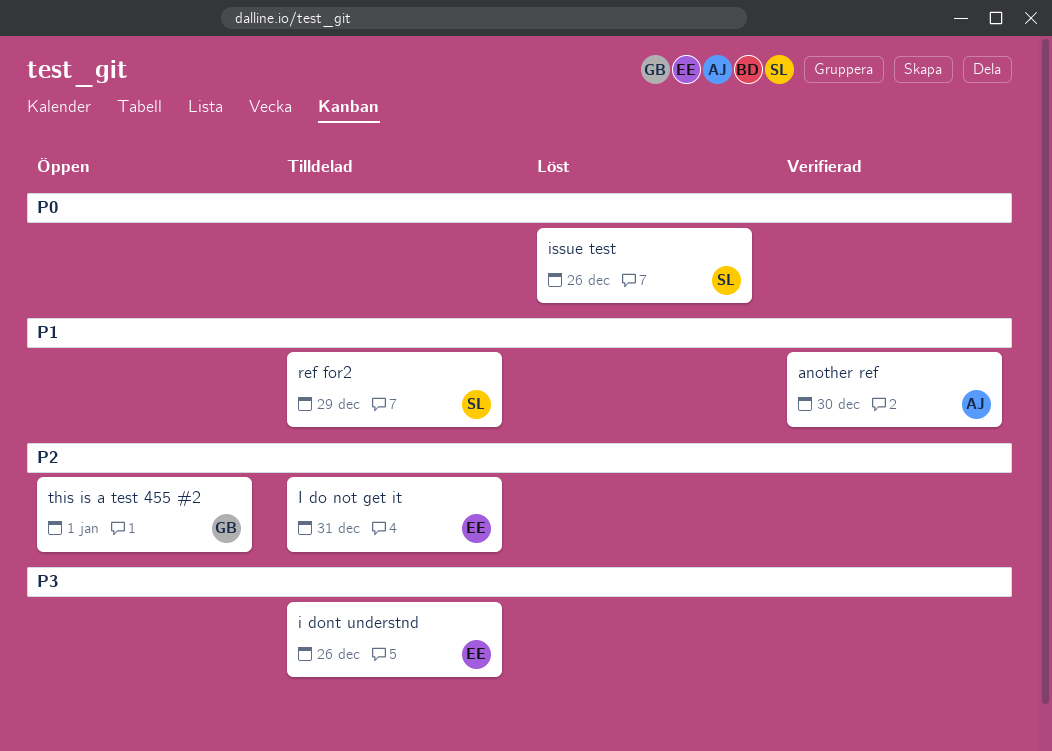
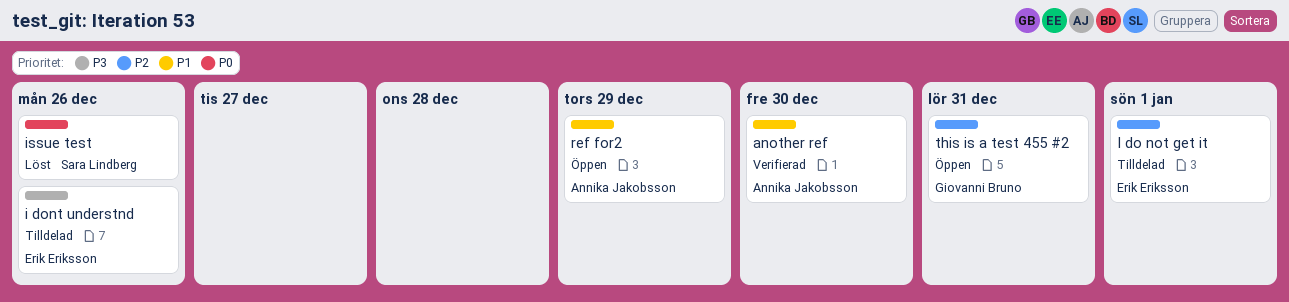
I do not get it, due: Dec 31 -> Jan 1
ref for2, status: Tilldelad -> Öppen
ref for2, owner: Sara Lindberg -> Annika Jakobsson
this is a test 455 #2, due: Jan 1 -> Dec 31

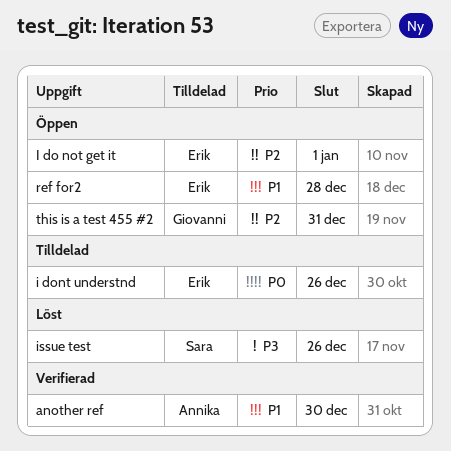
I do not get it, status: Tilldelad -> Öppen
i dont understnd, priority: P3 -> P0
issue test, priority: P0 -> P3
ref for2, owner: Annika Jakobsson -> Erik Eriksson
ref for2, due: Dec 29 -> Dec 28

